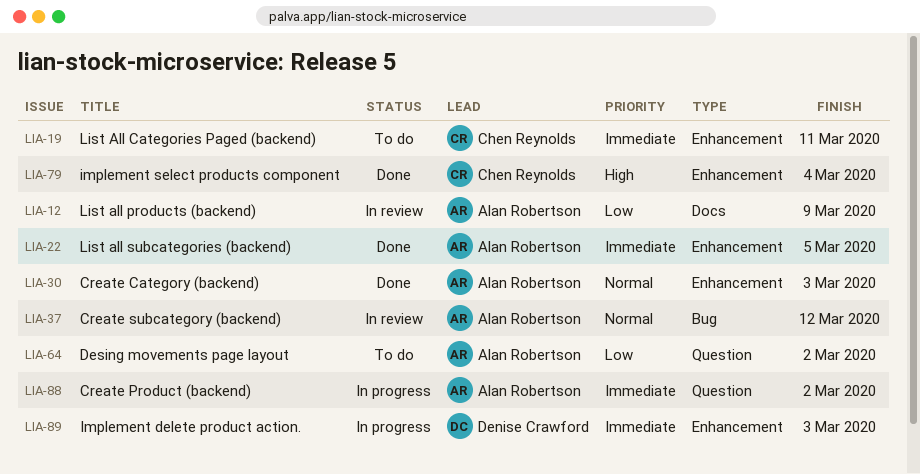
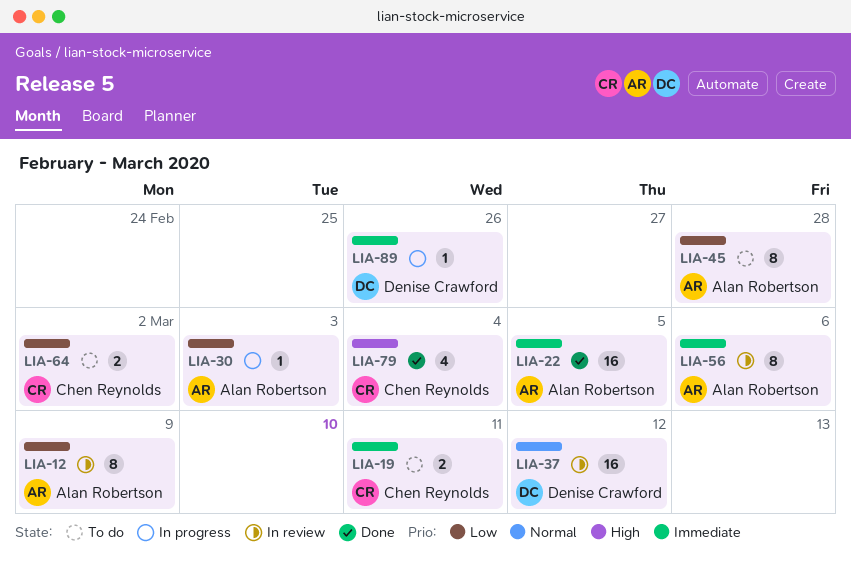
LIA-30, status: Done -> In progress
LIA-30, priority: Normal -> Low
LIA-37, owner: Alan Robertson -> Denise Crawford
LIA-45: none -> present
LIA-56: none -> present
LIA-64, owner: Alan Robertson -> Chen Reynolds
LIA-88: present -> none
LIA-89, due: Mar 3 -> Feb 26

